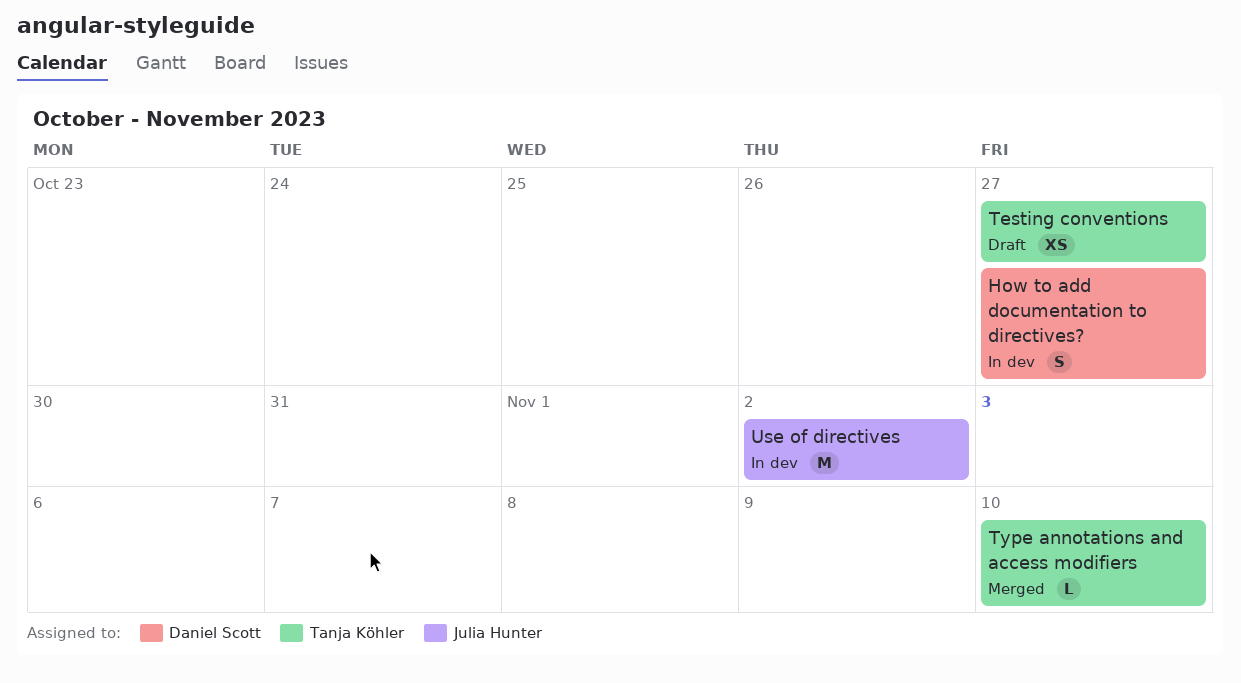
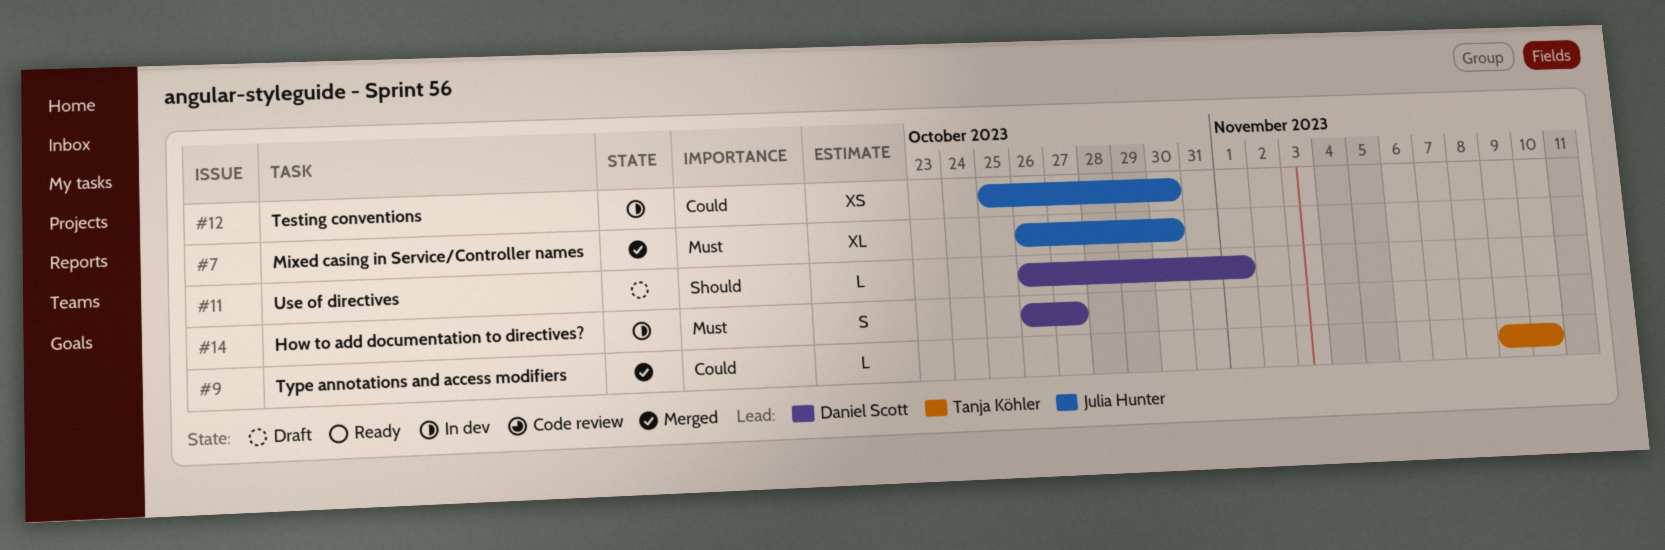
Mixed casing in Service/Controller names: none -> present
Testing conventions, status: Draft -> In dev
Testing conventions, owner: Tanja Köhler -> Julia Hunter
Testing conventions, due: Oct 27 -> Oct 30
Use of directives, status: In dev -> Draft
Use of directives, owner: Julia Hunter -> Daniel Scott
Use of directives, estimate: M -> L
Use of directives, due: Nov 2 -> Nov 1

